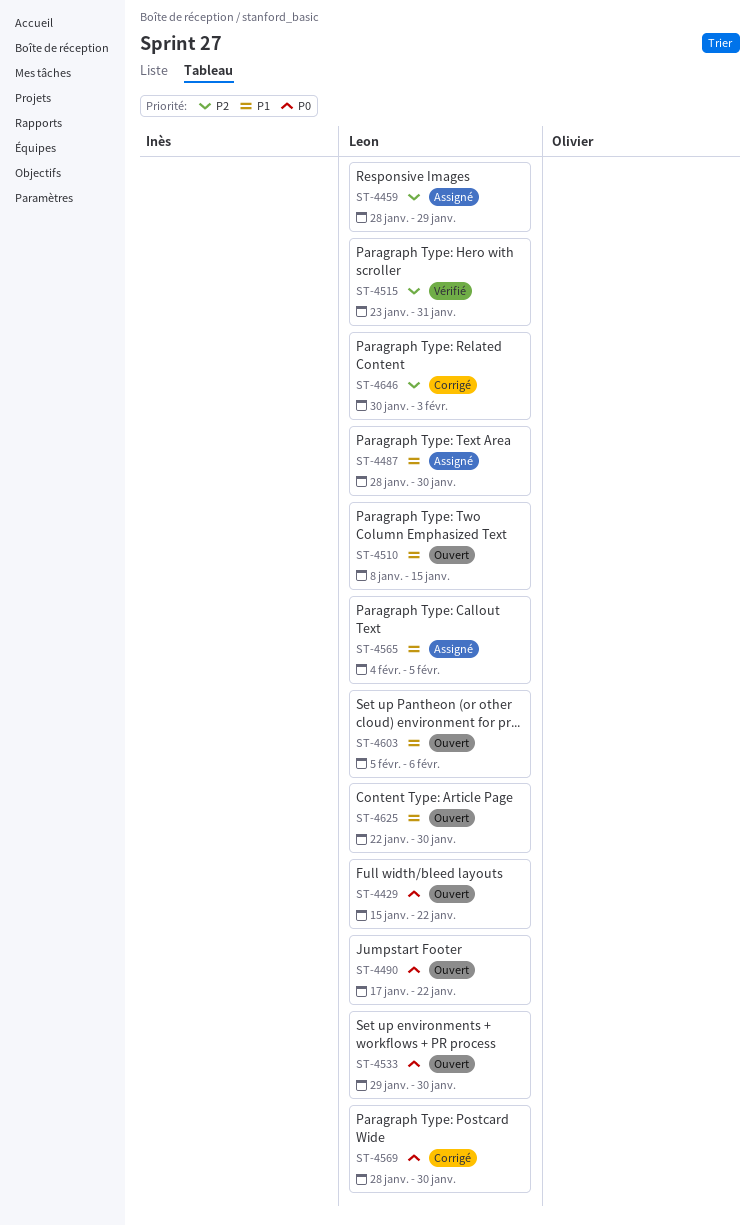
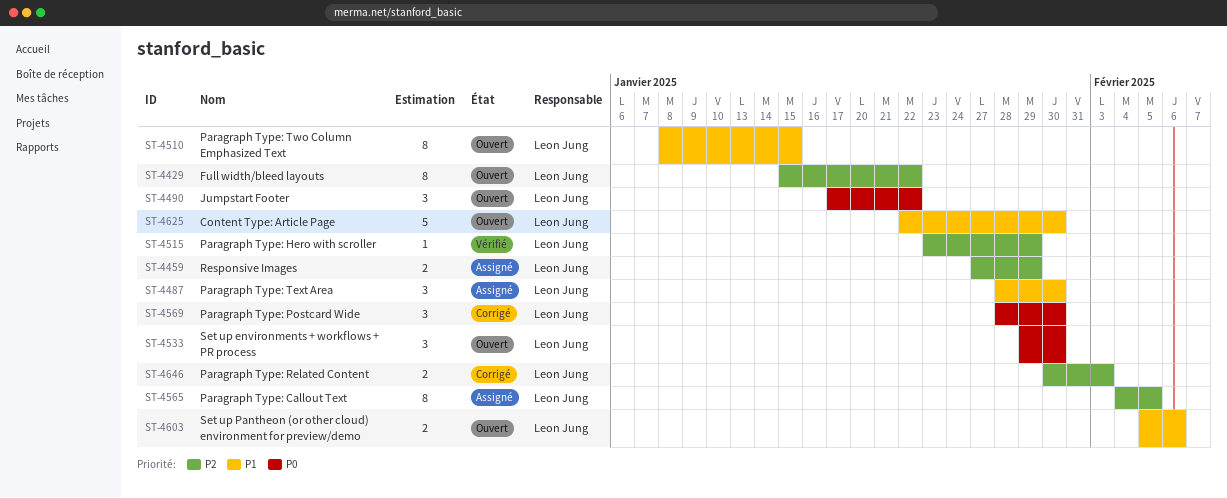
ST-4429, priority: P0 -> P2
ST-4459, start: Jan 28 -> Jan 27
ST-4515, due: Jan 31 -> Jan 29
ST-4565, priority: P1 -> P2

